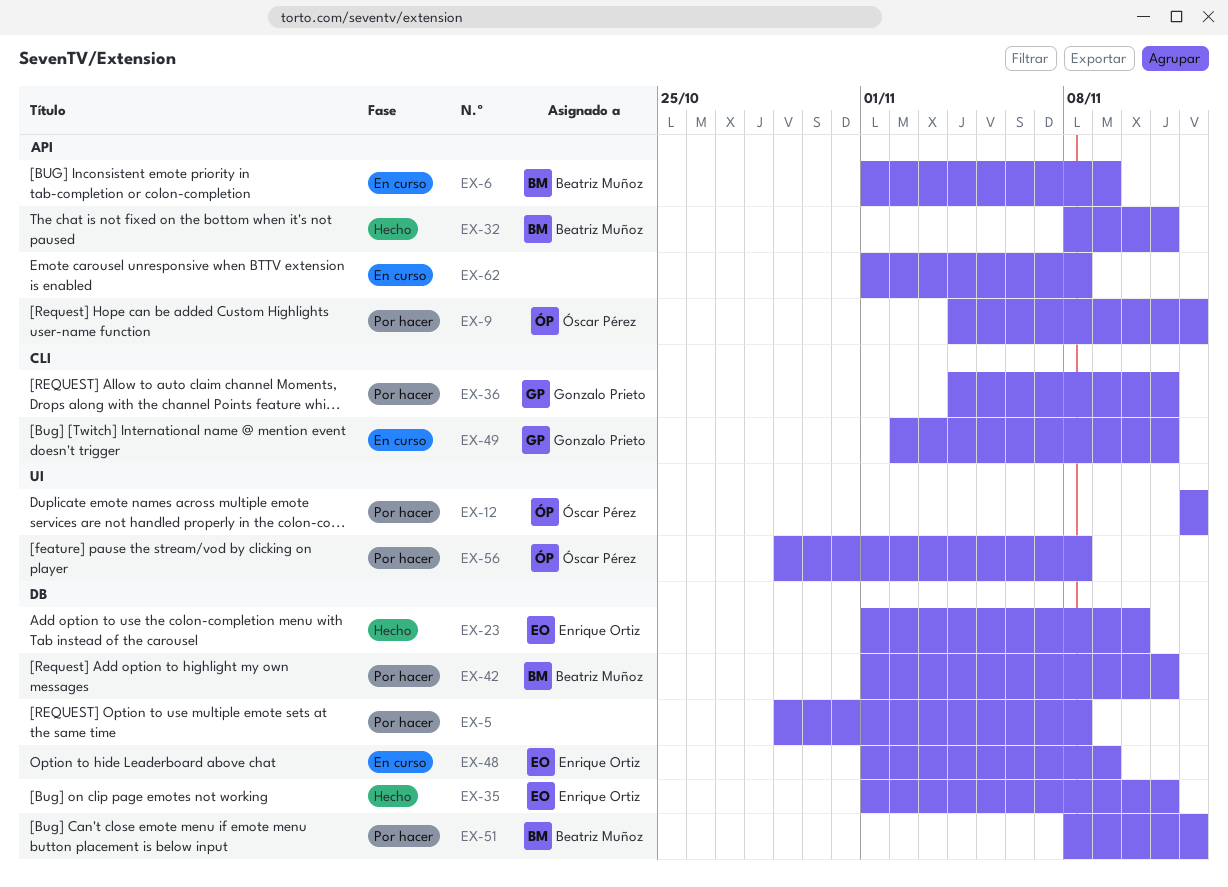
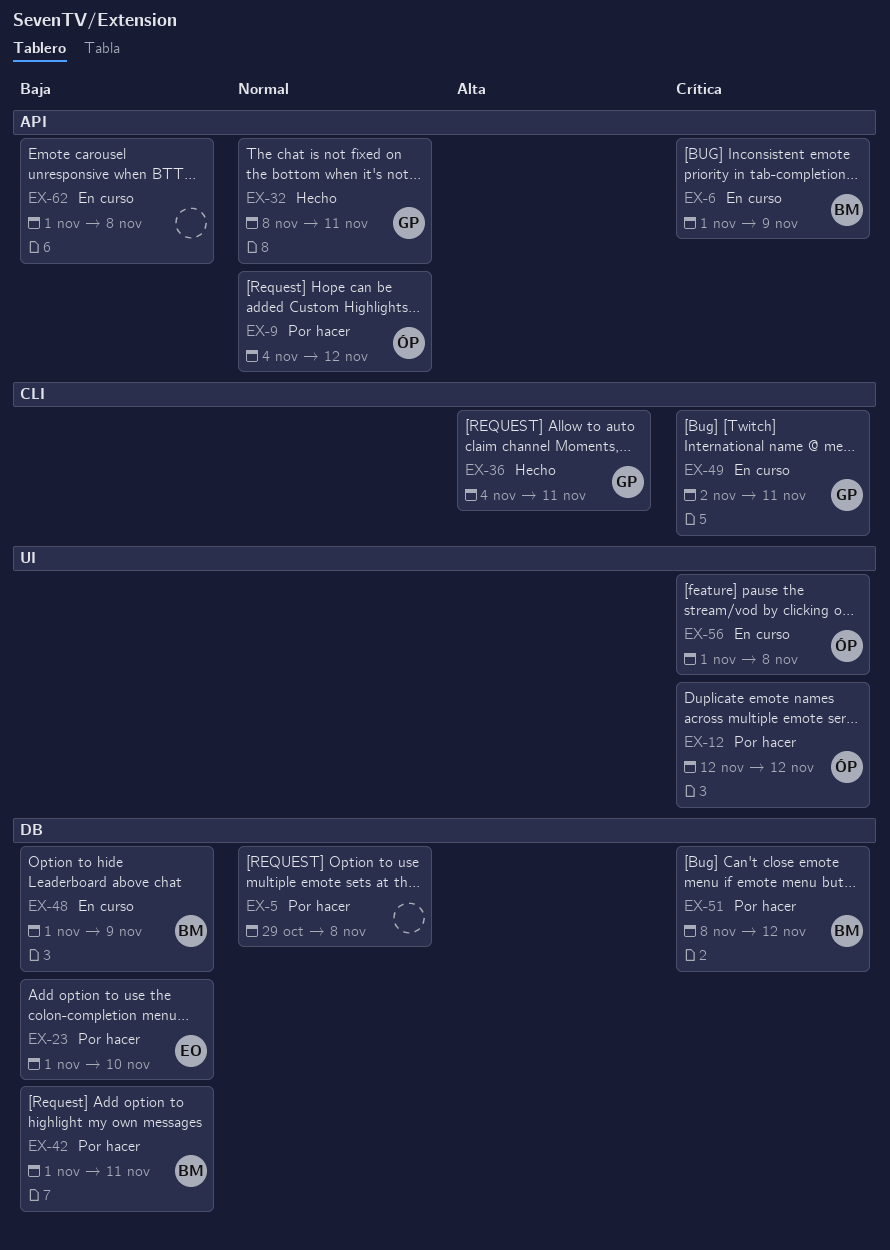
EX-23, status: Hecho -> Por hacer
EX-32, owner: Beatriz Muñoz -> Gonzalo Prieto
EX-35: present -> none
EX-36, status: Por hacer -> Hecho
EX-48, owner: Enrique Ortiz -> Beatriz Muñoz
EX-56, status: Por hacer -> En curso
EX-56, start: Oct 29 -> Nov 1

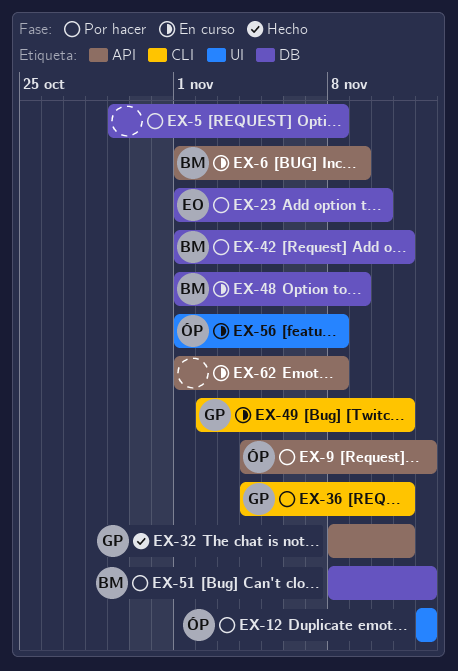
EX-36, status: Hecho -> Por hacer

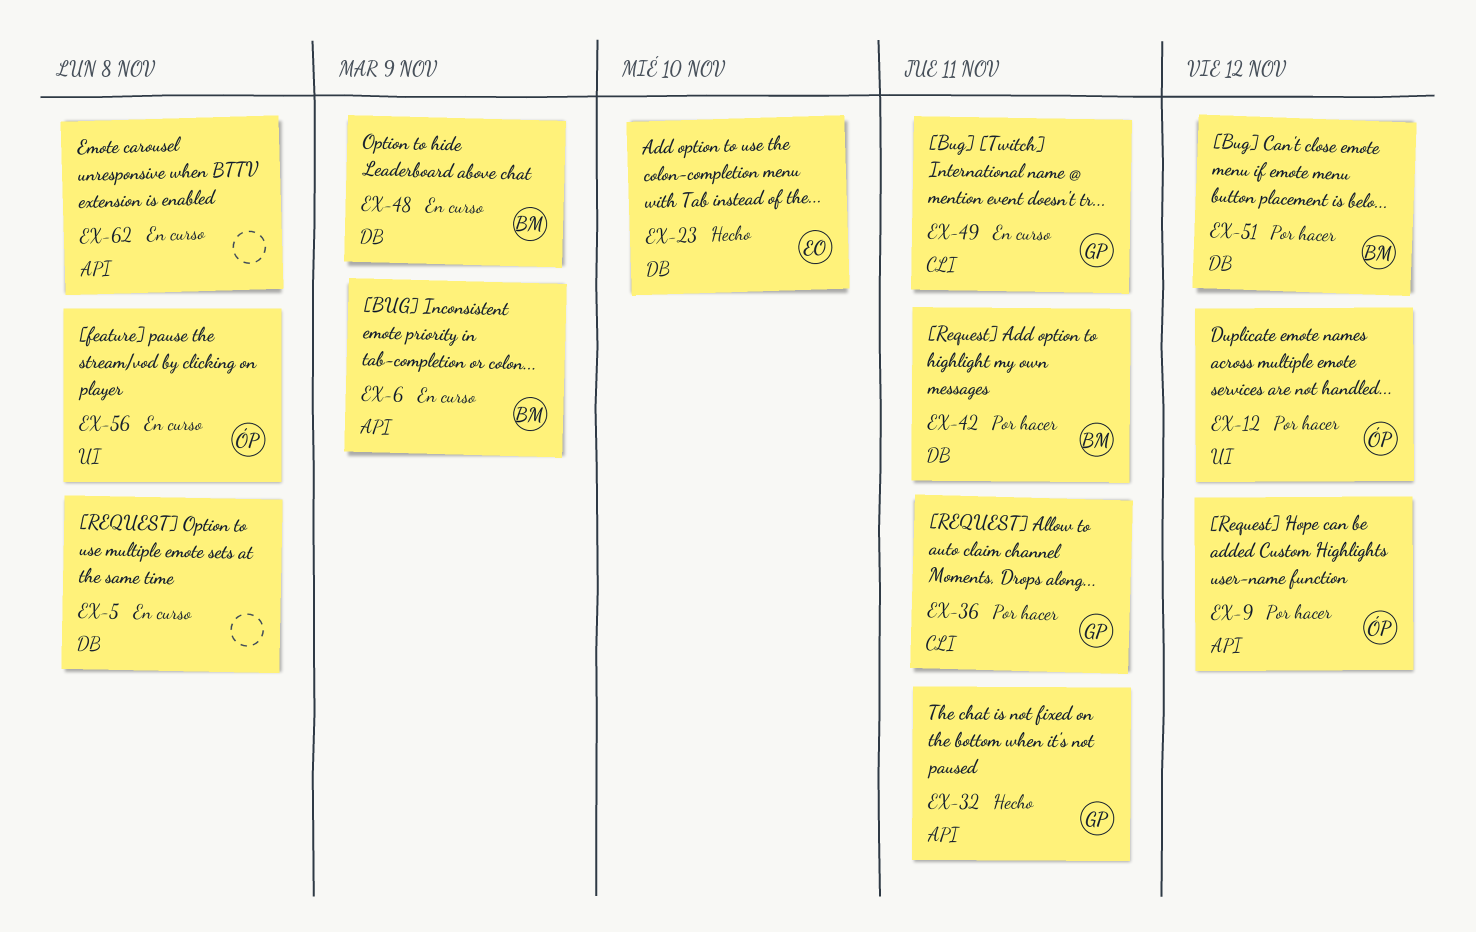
EX-5, status: Por hacer -> En curso
EX-23, status: Por hacer -> Hecho

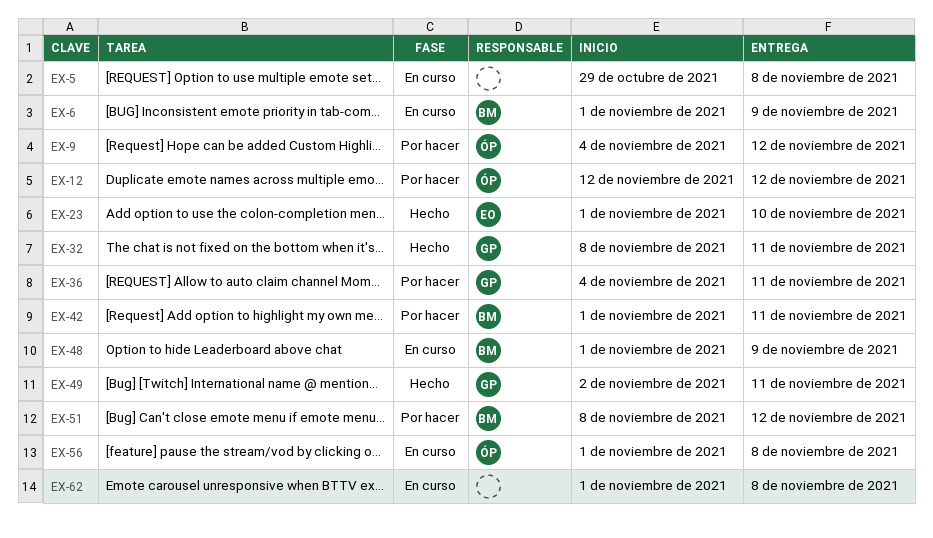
EX-49, status: En curso -> Hecho

